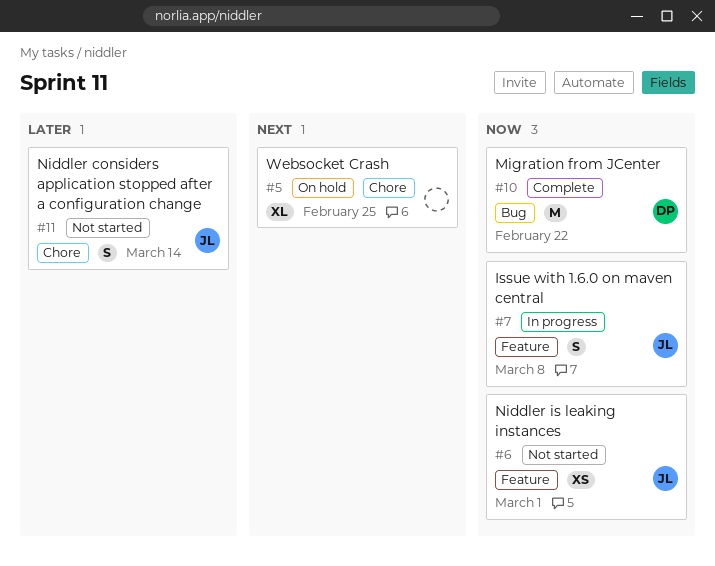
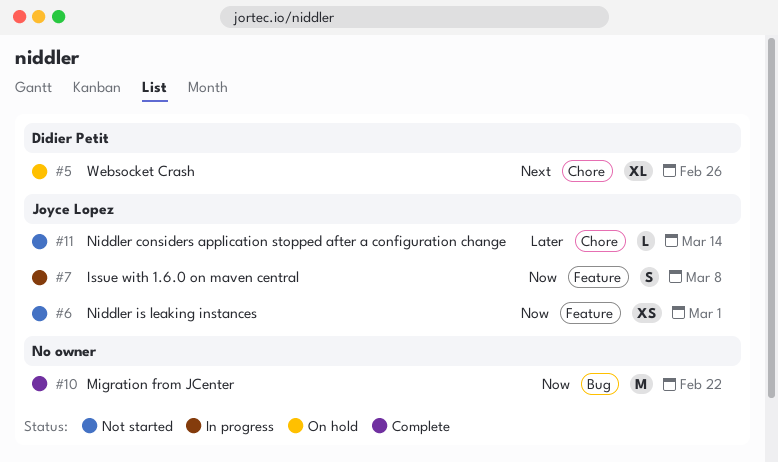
#5, owner: none -> Didier Petit
#5, due: Feb 25 -> Feb 26
#10, owner: Didier Petit -> none
#11, estimate: S -> L

